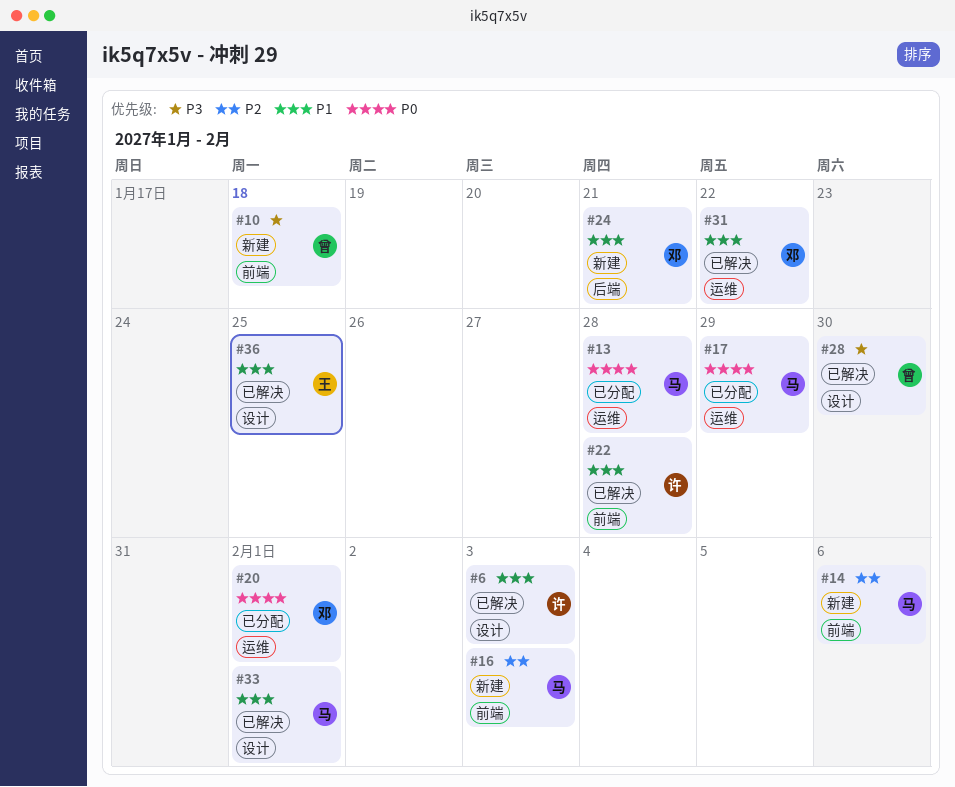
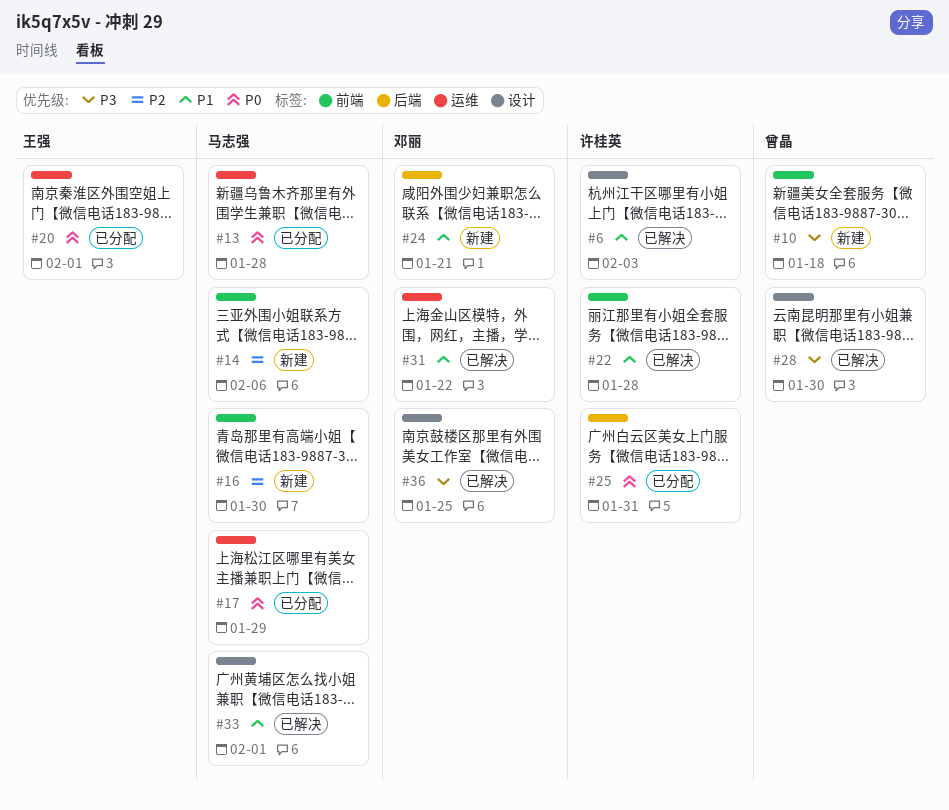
#16, due: Feb 3 -> Jan 30
#20, owner: 邓丽 -> 王强
#25: none -> present
#36, owner: 王强 -> 邓丽
#36, priority: P1 -> P3

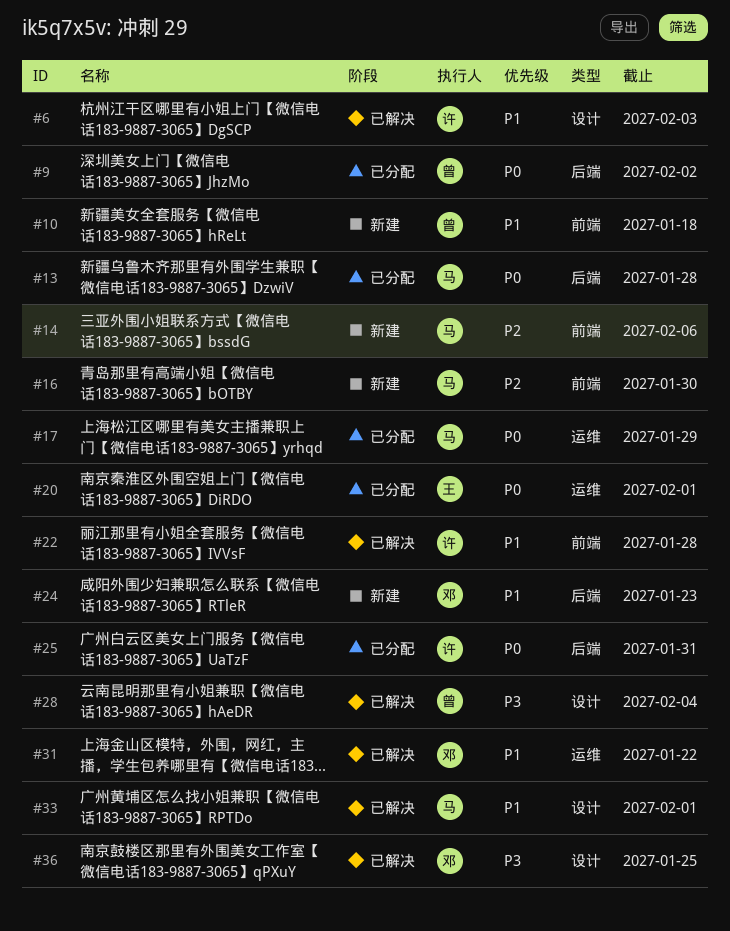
#9: none -> present
#10, priority: P3 -> P1
#13, label: 运维 -> 后端
#24, due: Jan 21 -> Jan 23
#28, due: Jan 30 -> Feb 4

